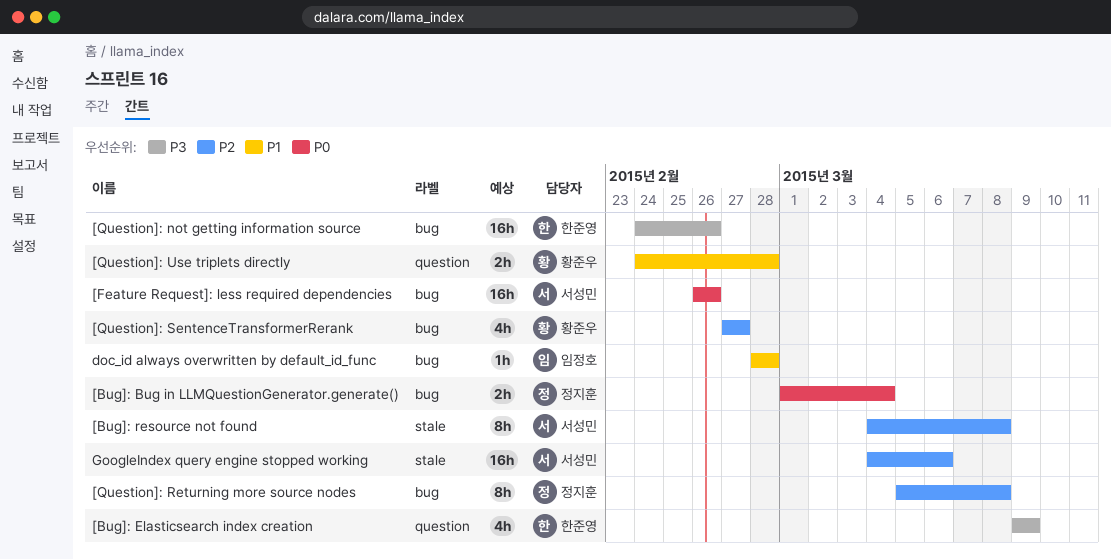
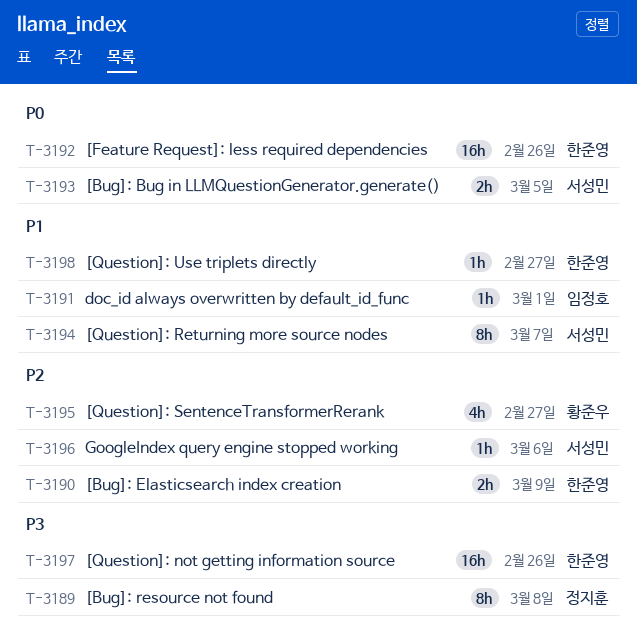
[Bug]: Bug in LLMQuestionGenerator.generate(), owner: 정지훈 -> 서성민
[Bug]: Bug in LLMQuestionGenerator.generate(), due: Mar 4 -> Mar 5
[Bug]: Elasticsearch index creation, priority: P3 -> P2
[Bug]: Elasticsearch index creation, estimate: 4h -> 2h
[Bug]: resource not found, owner: 서성민 -> 정지훈
[Bug]: resource not found, priority: P2 -> P3
[Feature Request]: less required dependencies, owner: 서성민 -> 한준영
[Question]: Returning more source nodes, owner: 정지훈 -> 서성민
[Question]: Returning more source nodes, priority: P2 -> P1
[Question]: Returning more source nodes, due: Mar 8 -> Mar 7
[Question]: Use triplets directly, owner: 황준우 -> 한준영
[Question]: Use triplets directly, estimate: 2h -> 1h
[Question]: Use triplets directly, due: Feb 28 -> Feb 27
doc_id always overwritten by default_id_func, due: Feb 28 -> Mar 1
GoogleIndex query engine stopped working, estimate: 16h -> 1h

